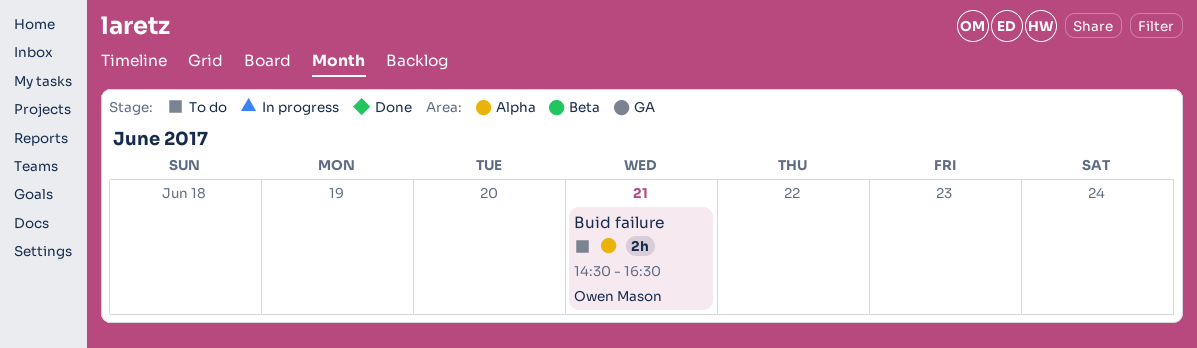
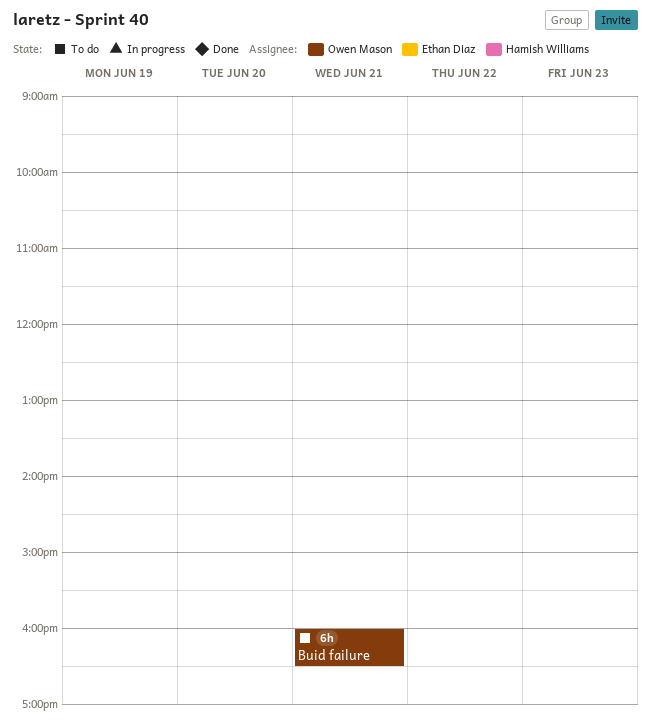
Buid failure, estimate: 2h -> 6h
Buid failure, begins: 14:30 -> 16:00

